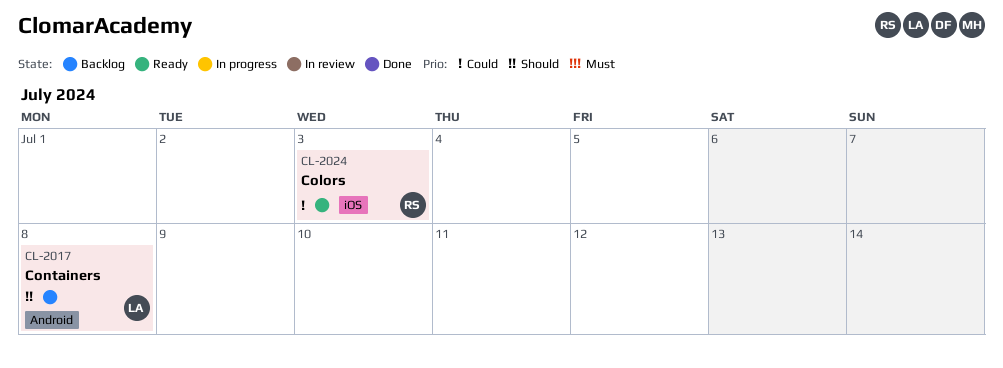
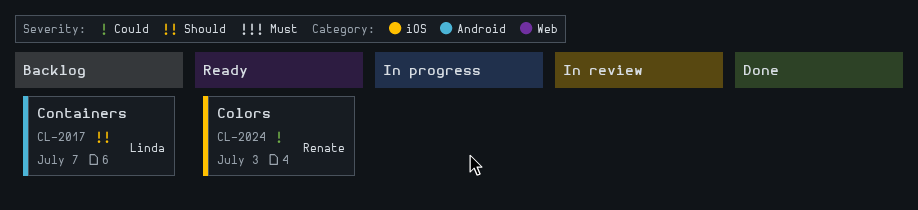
CL-2017, due: Jul 8 -> Jul 7

